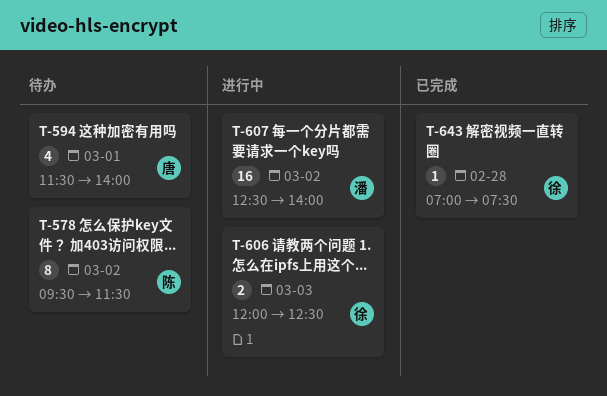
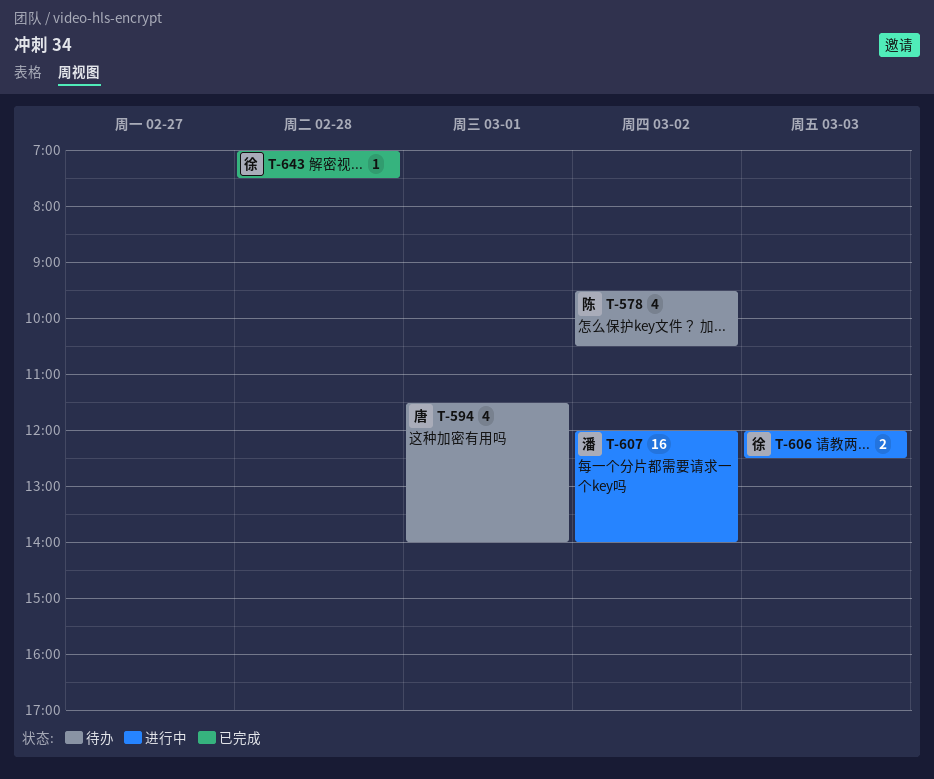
T-578, estimate: 8 -> 4
T-578, ends: 11:30 -> 10:30
T-607, begins: 12:30 -> 12:00

